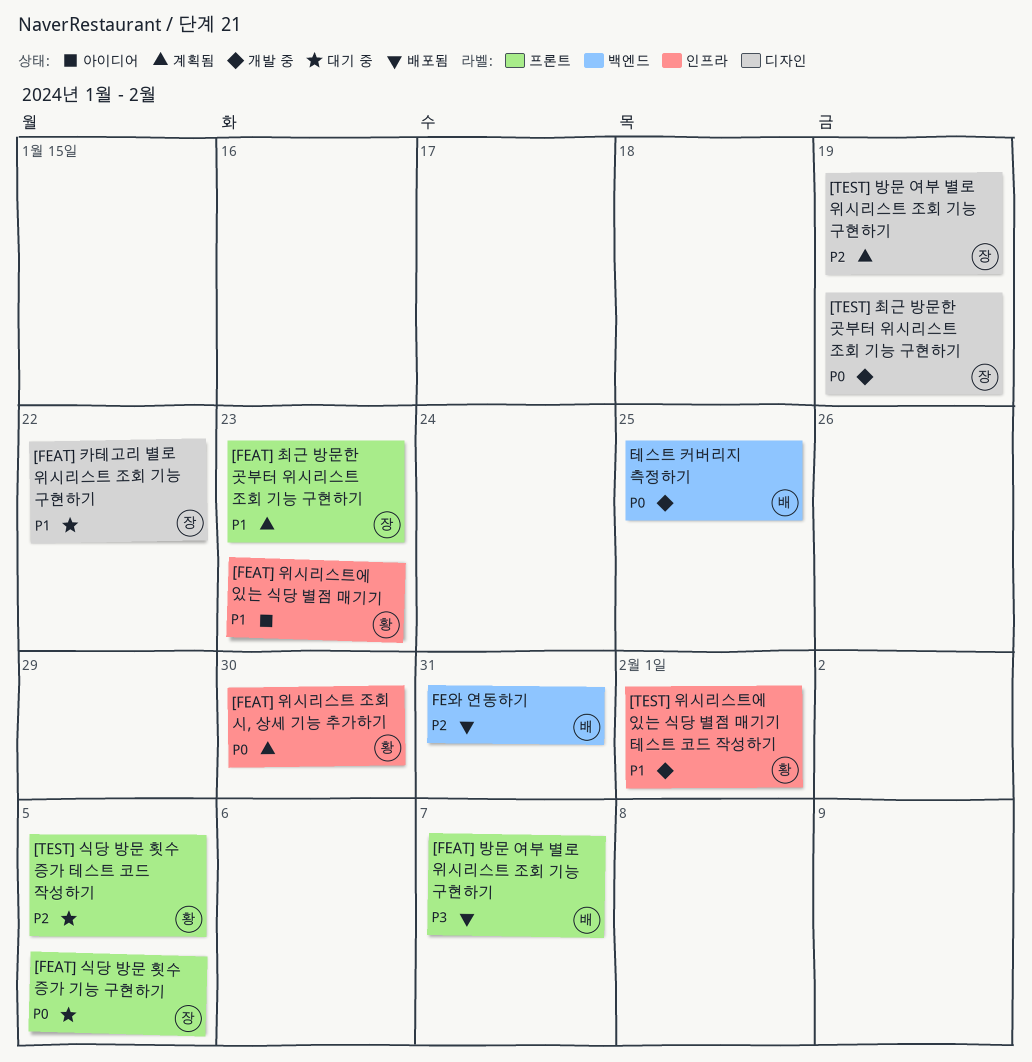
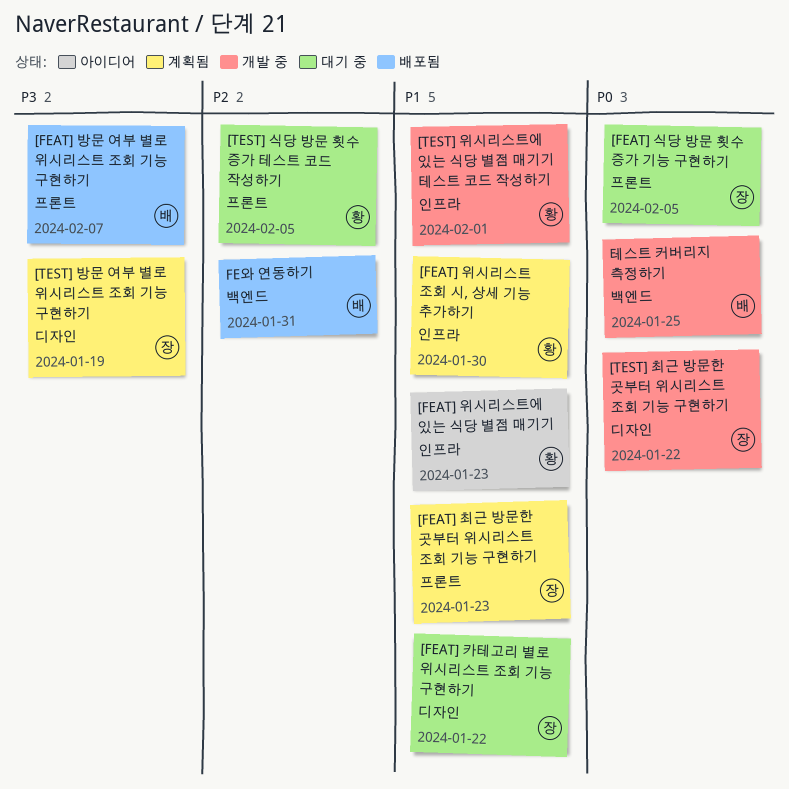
[FEAT] 위시리스트 조회 시, 상세 기능 추가하기, priority: P0 -> P1
[TEST] 방문 여부 별로 위시리스트 조회 기능 구현하기, priority: P2 -> P3
[TEST] 최근 방문한 곳부터 위시리스트 조회 기능 구현하기, due: Jan 19 -> Jan 22

